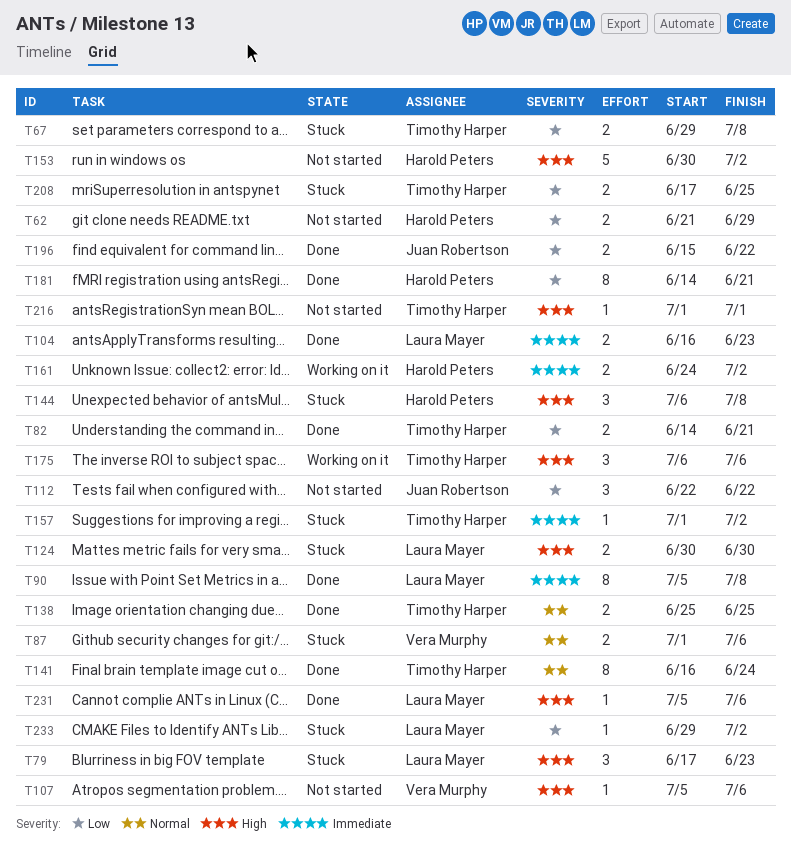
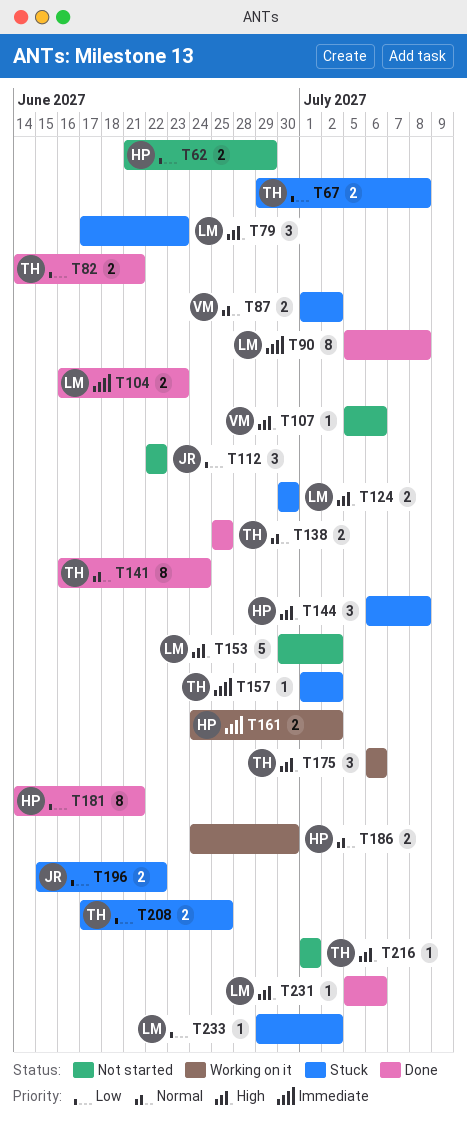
T87, due: Jul 6 -> Jul 2
T153, owner: Harold Peters -> Laura Mayer
T186: none -> present
T196, status: Done -> Stuck

